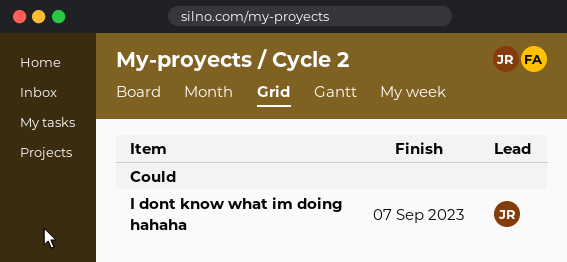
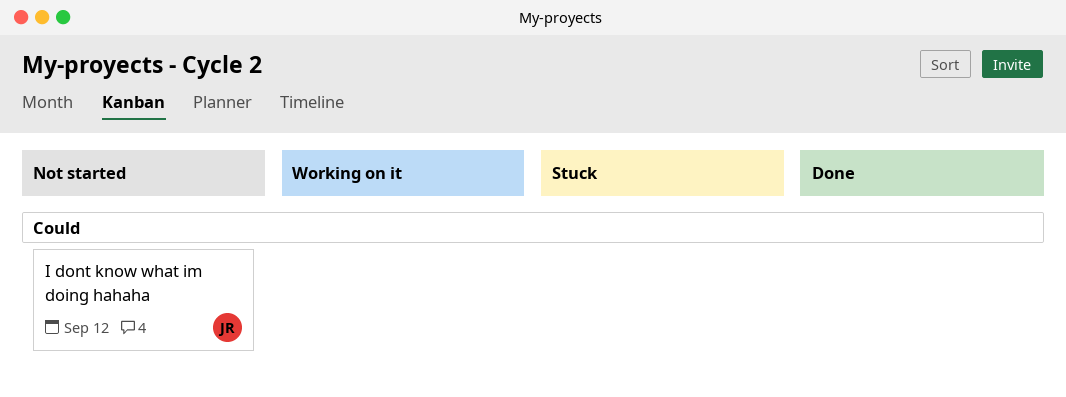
I dont know what im doing hahaha, due: Sep 7 -> Sep 12

